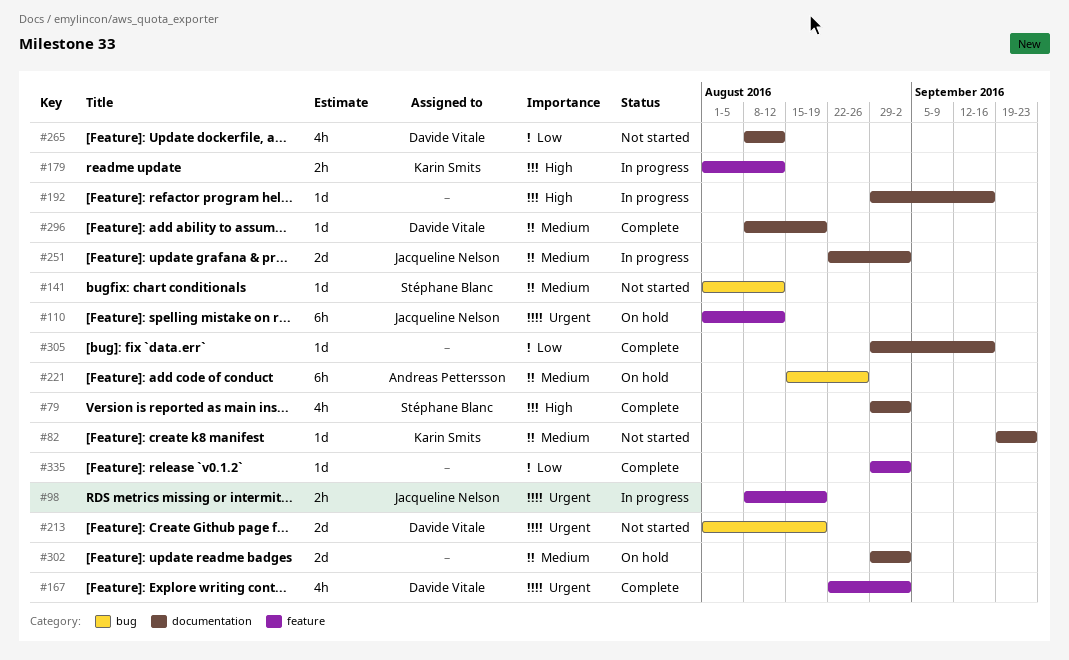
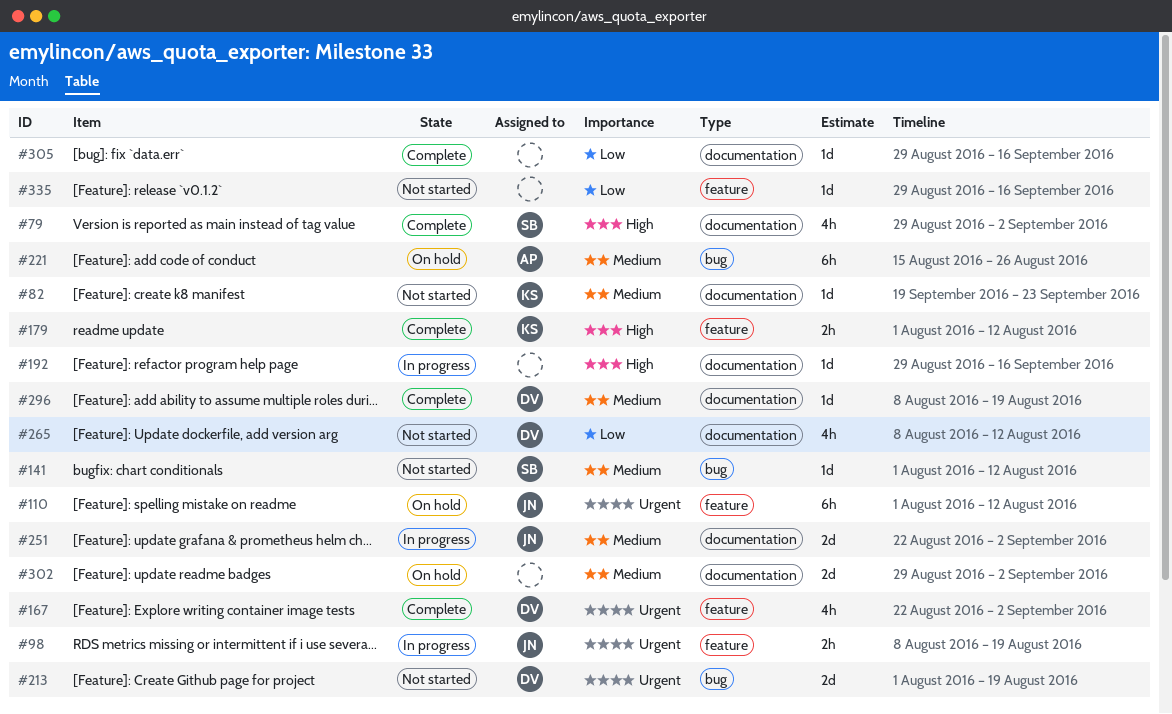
#179, status: In progress -> Complete
#335, status: Complete -> Not started
#335, due: Sep 2 -> Sep 16

